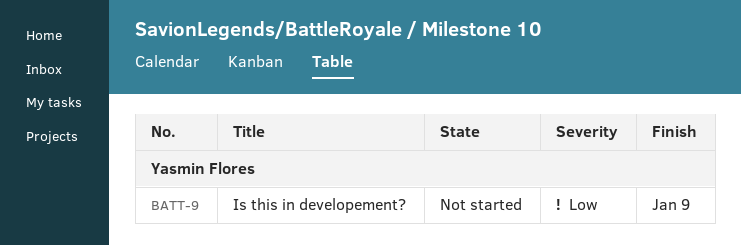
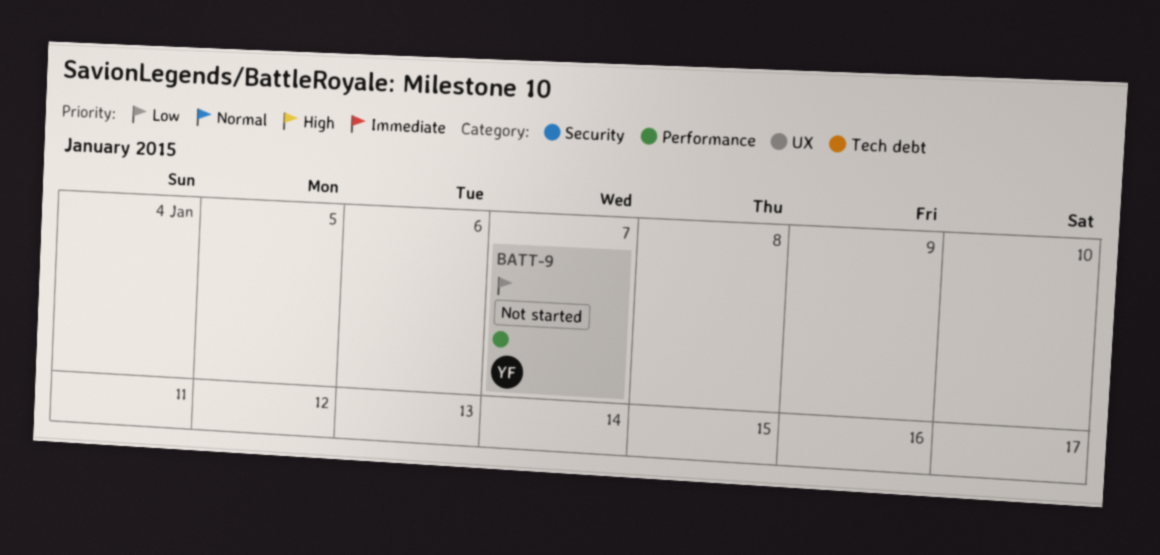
BATT-9, due: Jan 9 -> Jan 7

